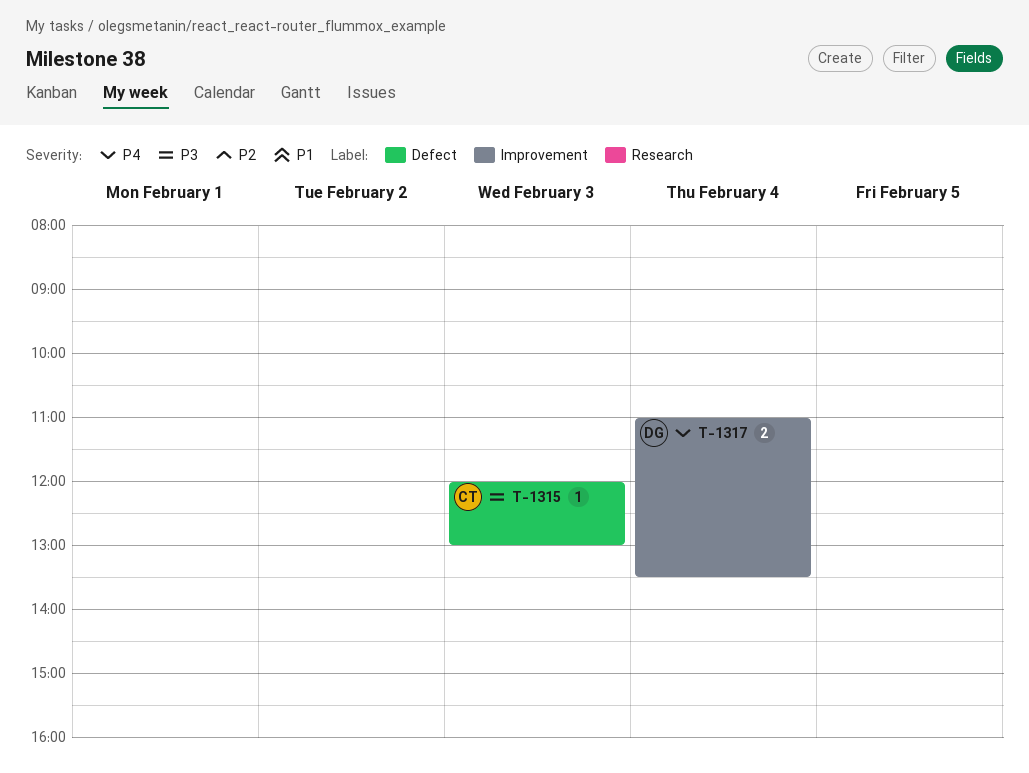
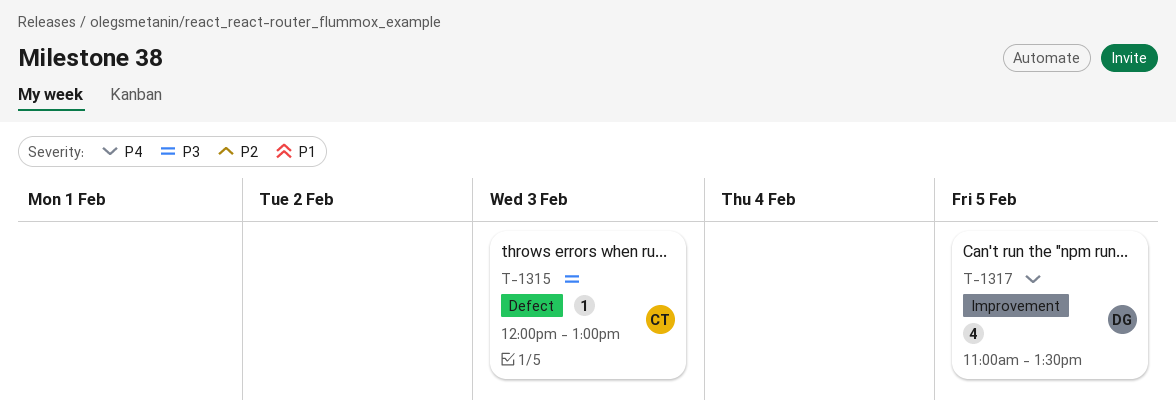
T-1317, estimate: 2 -> 4
T-1317, day: Feb 4 -> Feb 5

